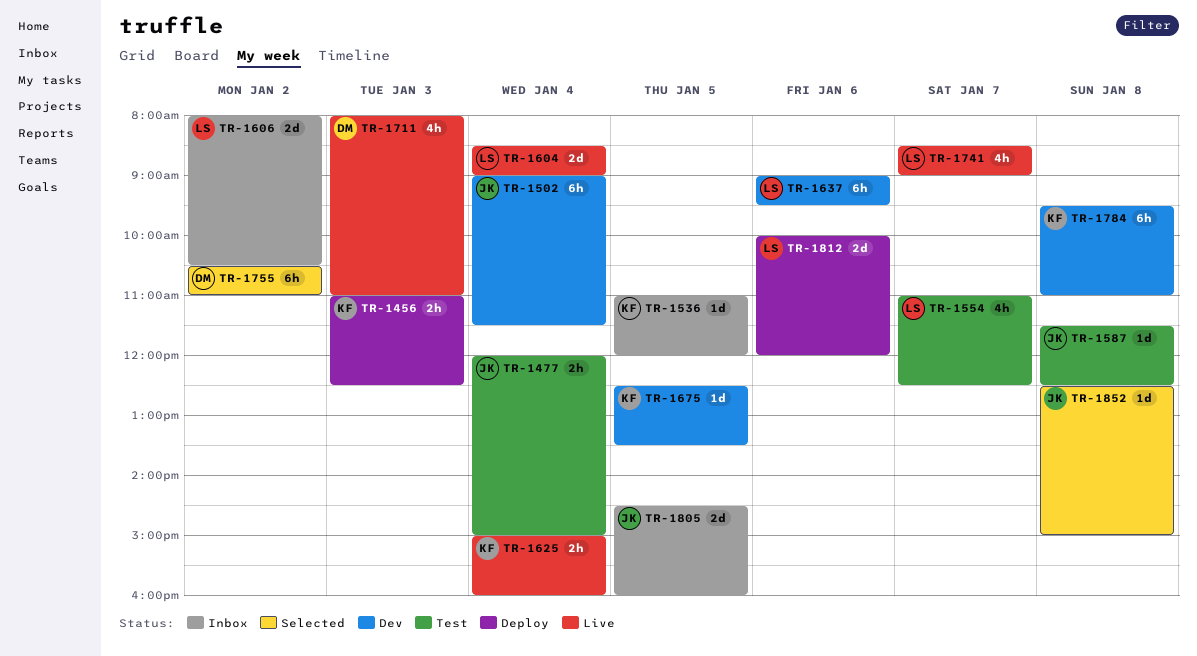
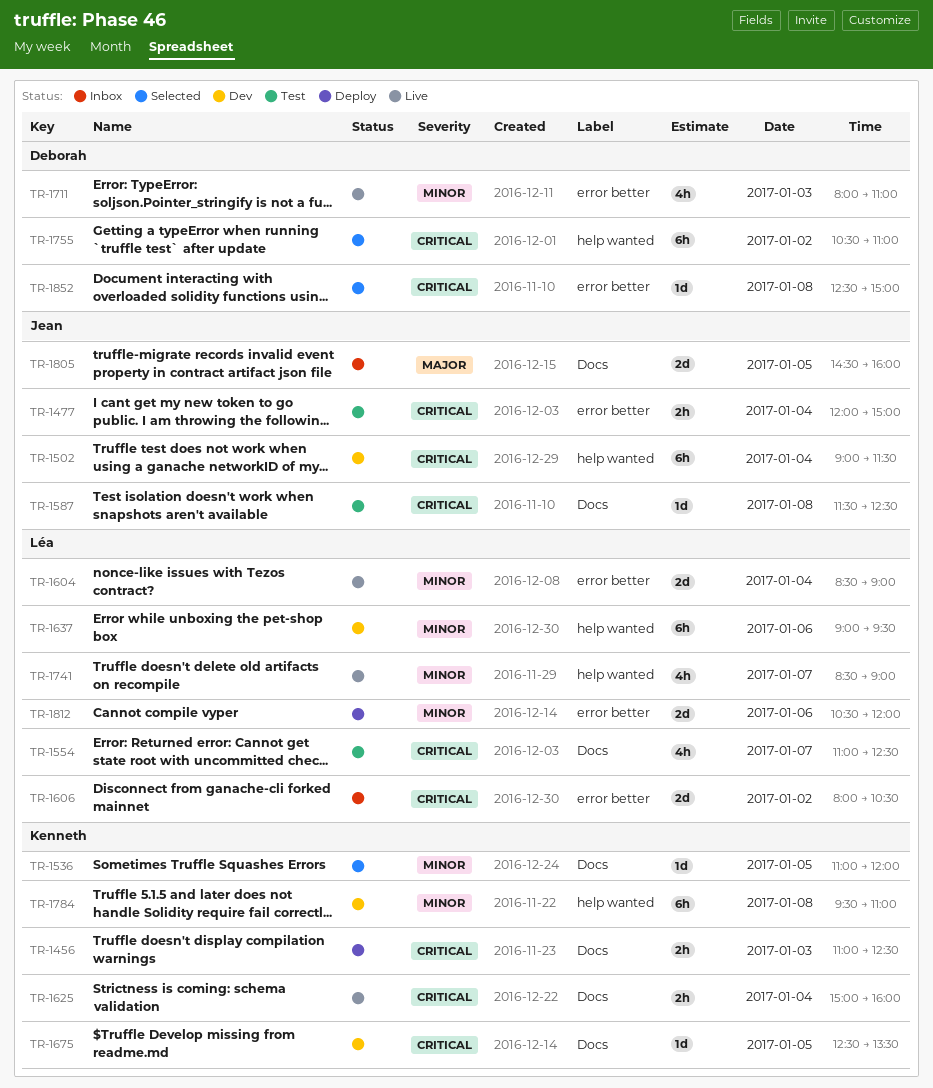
TR-1536, status: Inbox -> Selected
TR-1812, begins: 10:00 -> 10:30
TR-1852, owner: Jean -> Deborah

